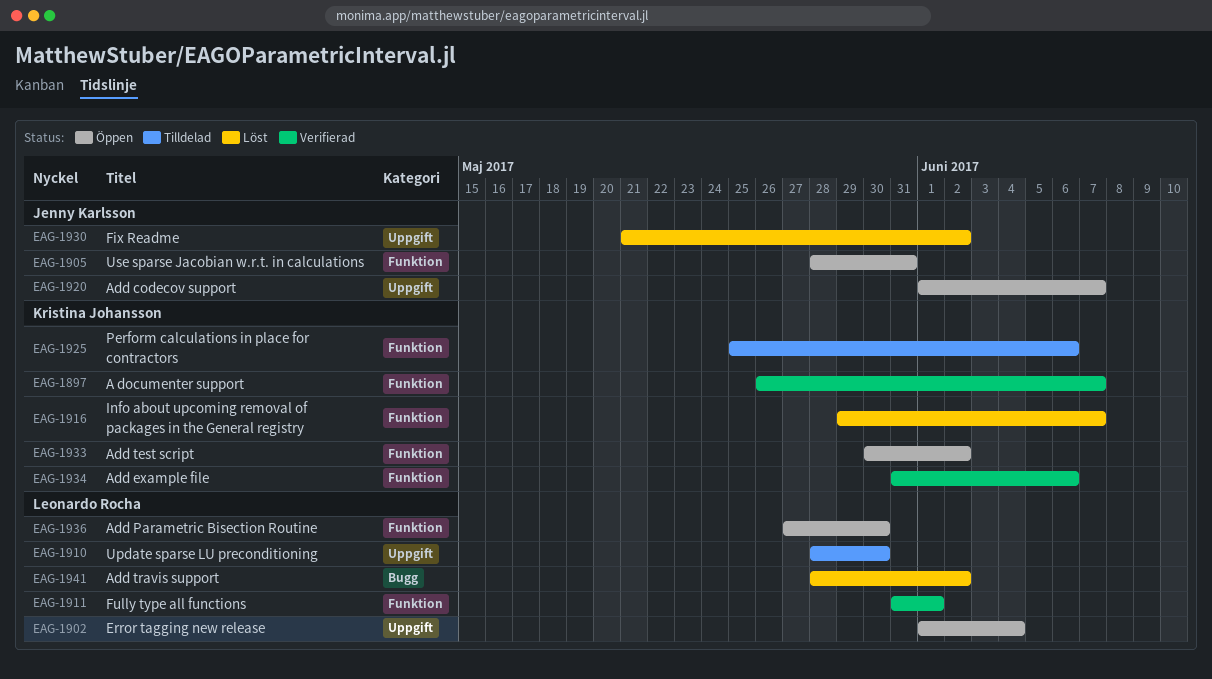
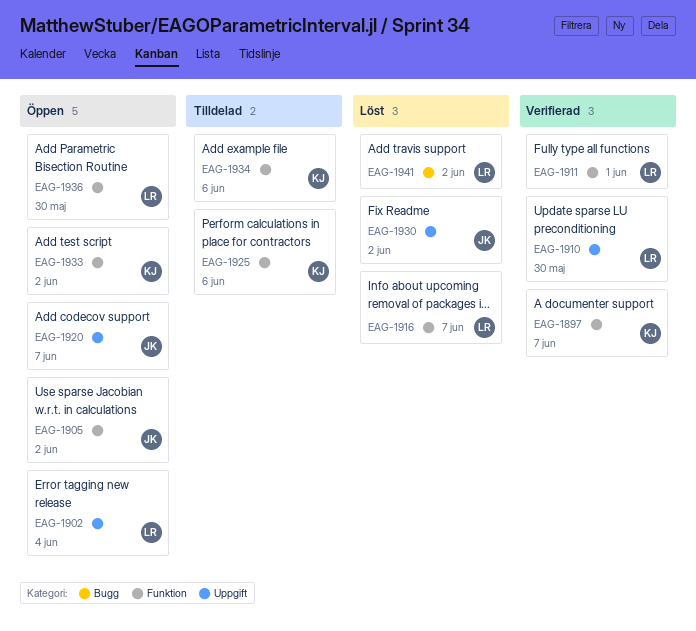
EAG-1905, due: May 31 -> Jun 2
EAG-1910, status: Tilldelad -> Verifierad
EAG-1916, owner: Kristina Johansson -> Leonardo Rocha
EAG-1934, status: Verifierad -> Tilldelad

